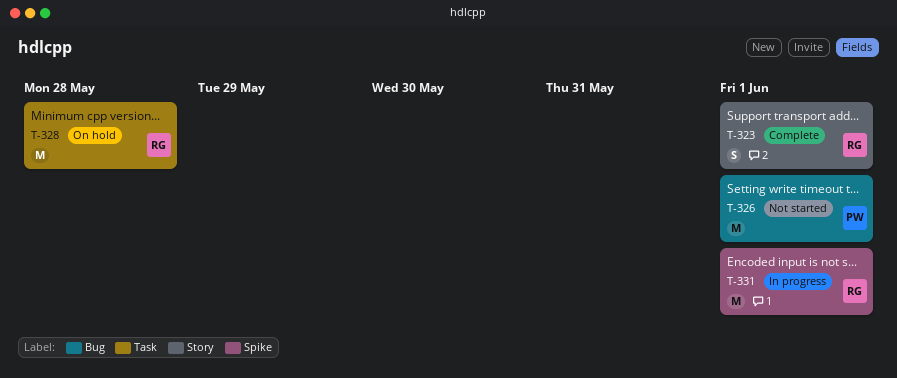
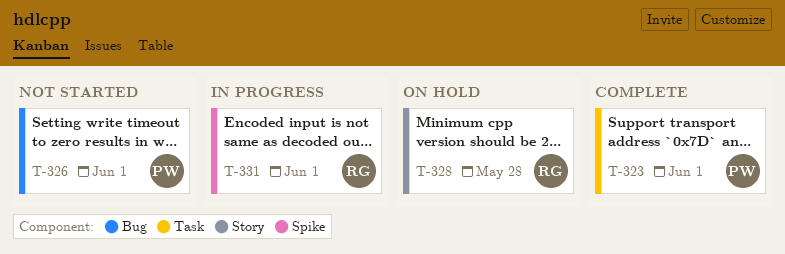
T-323, owner: RG -> PW
T-323, label: Story -> Task
T-328, label: Task -> Story

